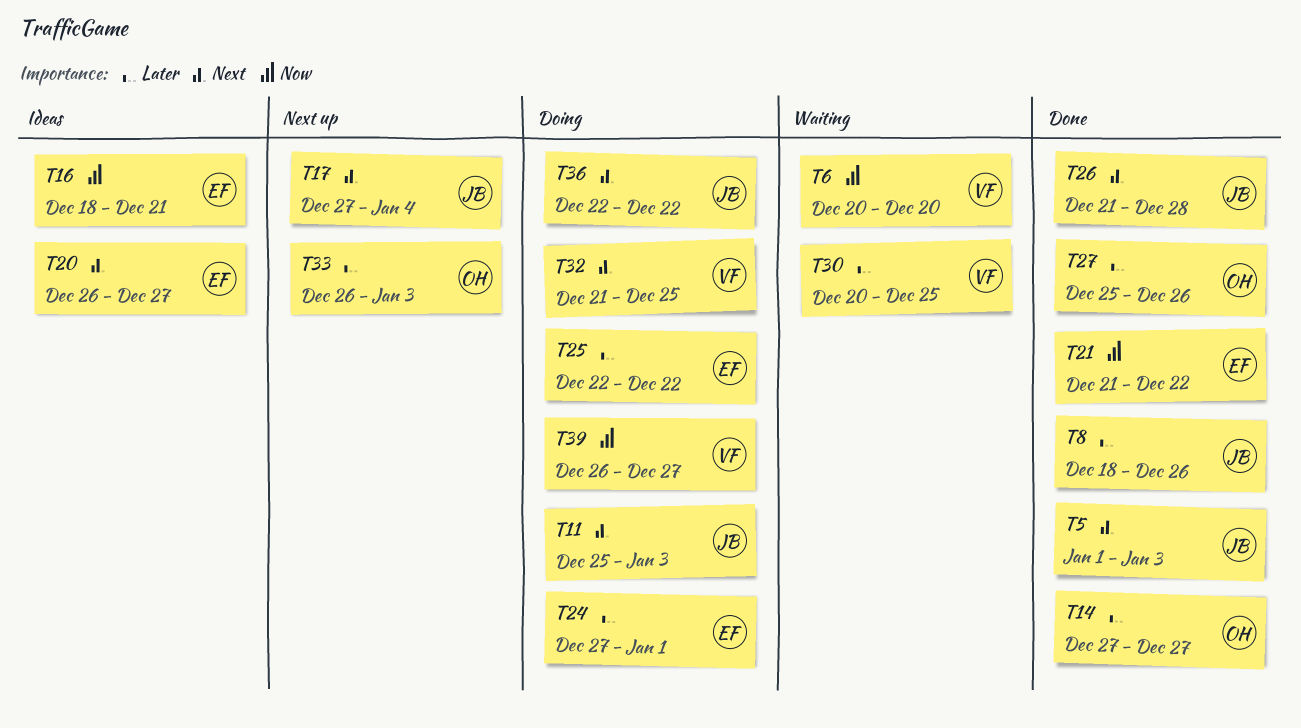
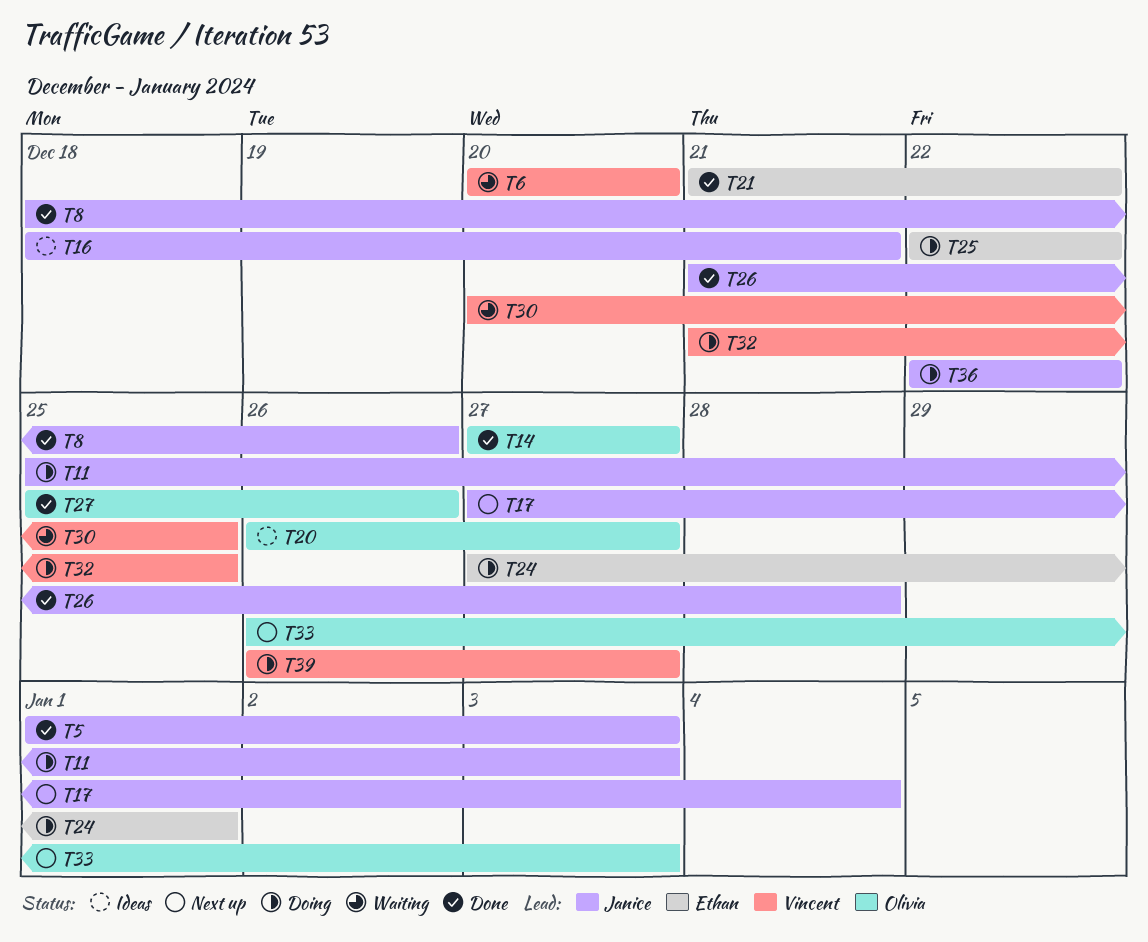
T16, owner: Ethan -> Janice
T20, owner: Ethan -> Olivia

